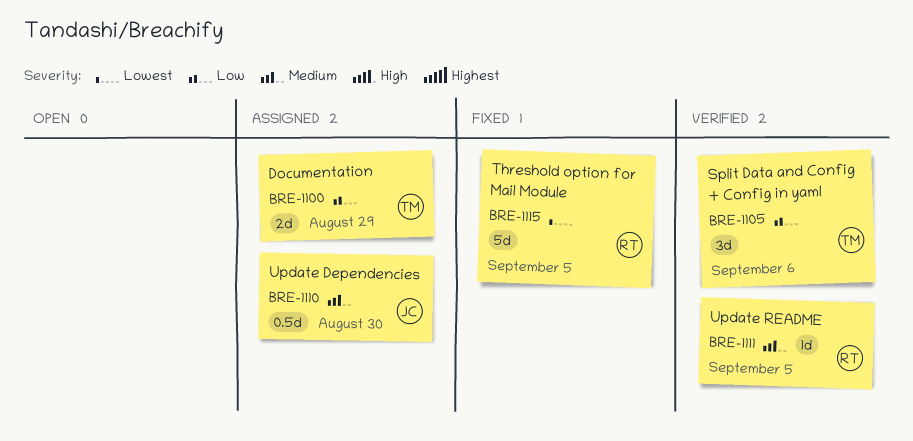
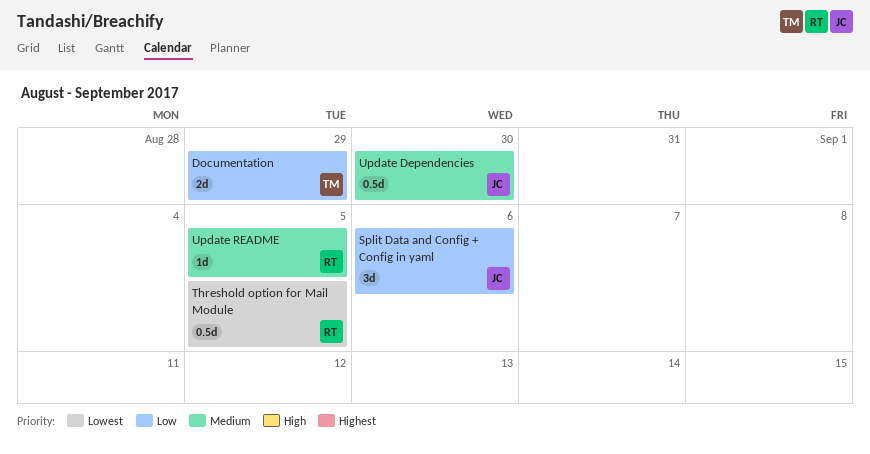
Split Data and Config + Config in yaml, owner: TM -> JC
Threshold option for Mail Module, estimate: 5d -> 0.5d

